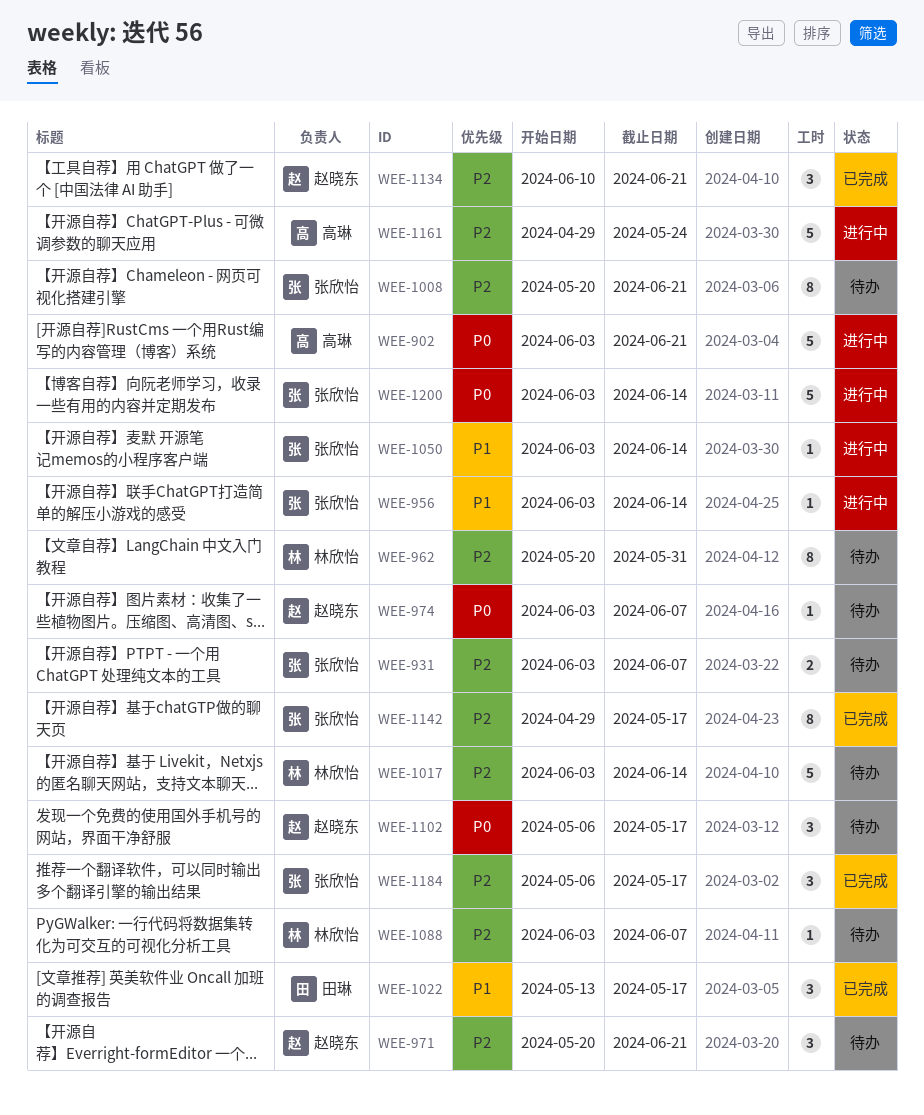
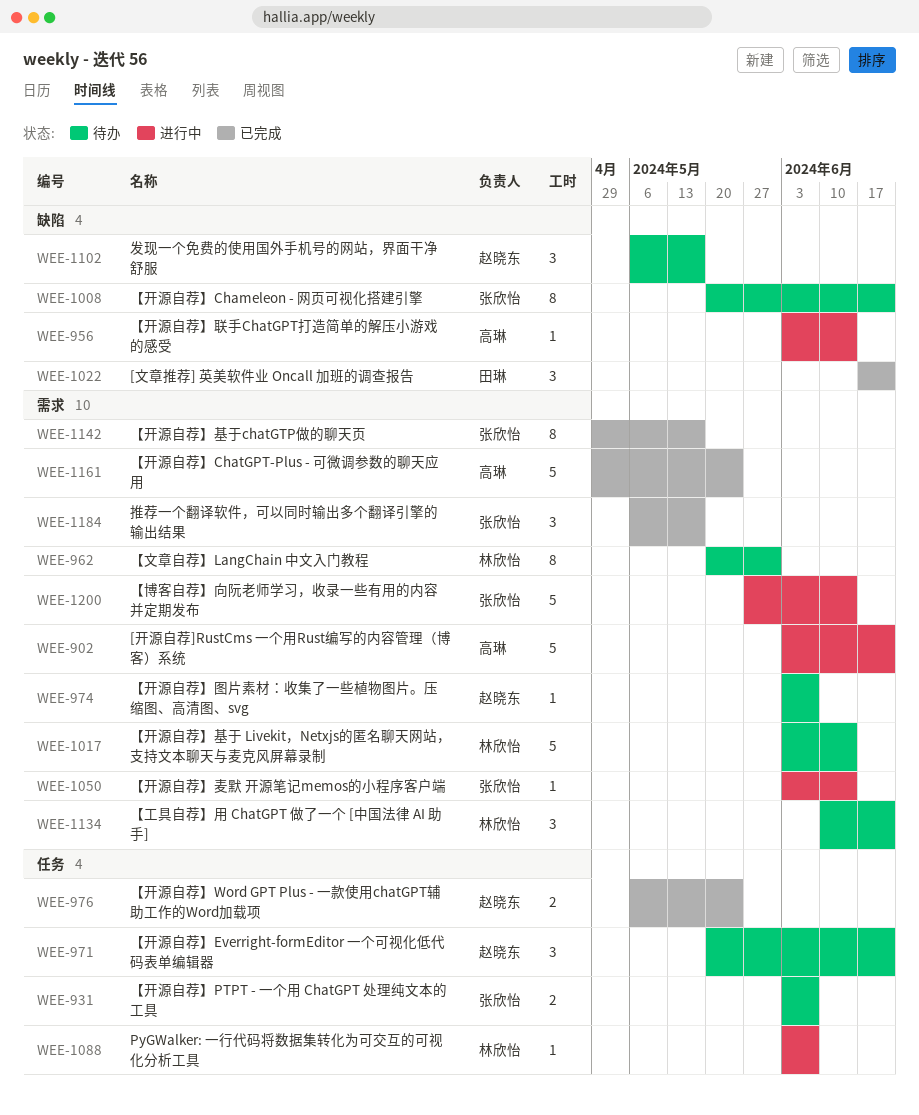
WEE-956, owner: 张欣怡 -> 高琳
WEE-976: none -> present
WEE-1022, start: May 13 -> Jun 17
WEE-1022, due: May 17 -> Jun 21
WEE-1088, status: 待办 -> 进行中
WEE-1134, status: 已完成 -> 待办
WEE-1134, owner: 赵晓东 -> 林欣怡
WEE-1161, status: 进行中 -> 已完成
WEE-1200, start: Jun 3 -> May 27

